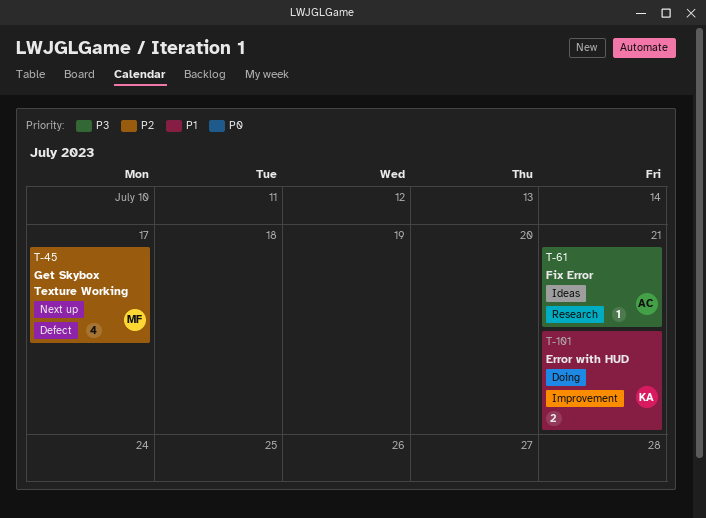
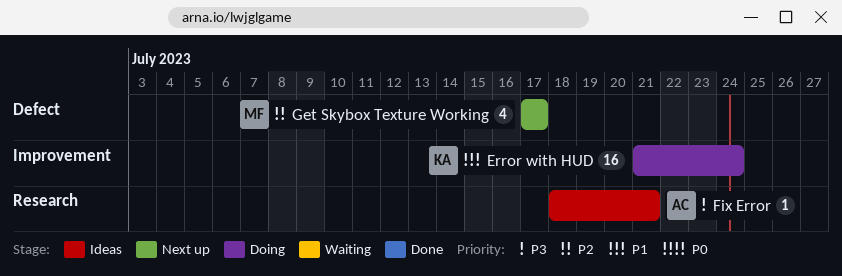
Error with HUD, estimate: 2 -> 16
Error with HUD, due: Jul 21 -> Jul 24

